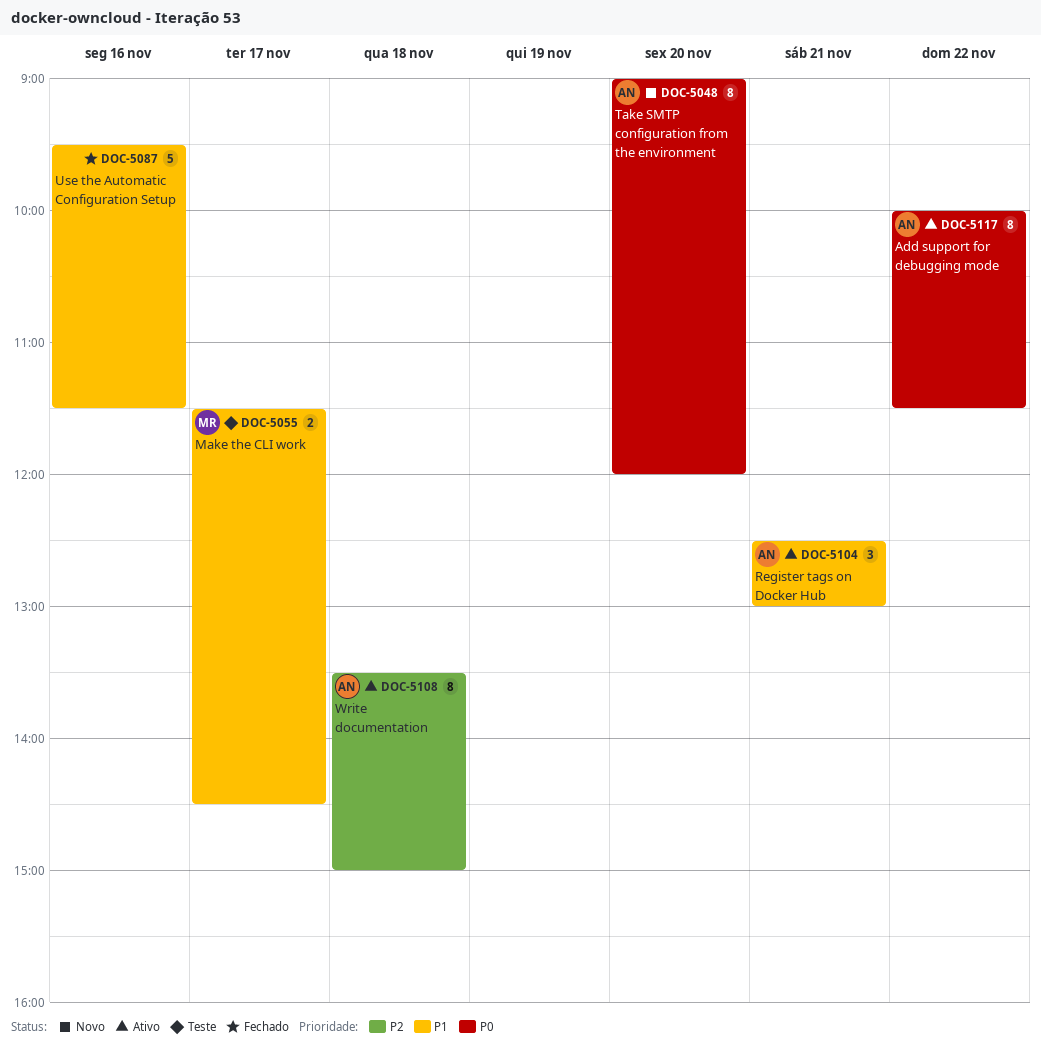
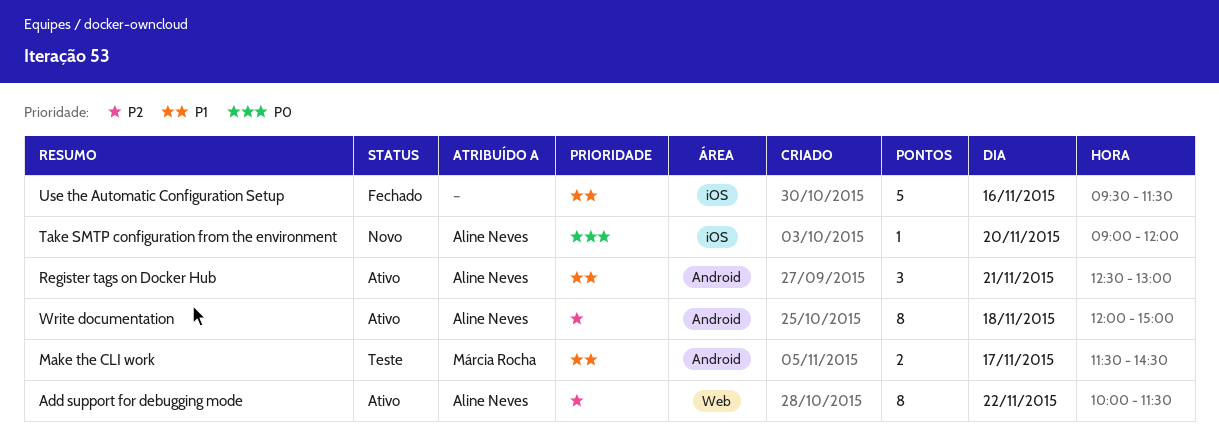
Add support for debugging mode, priority: P0 -> P2
Take SMTP configuration from the environment, estimate: 8 -> 1
Write documentation, begins: 13:30 -> 12:00

